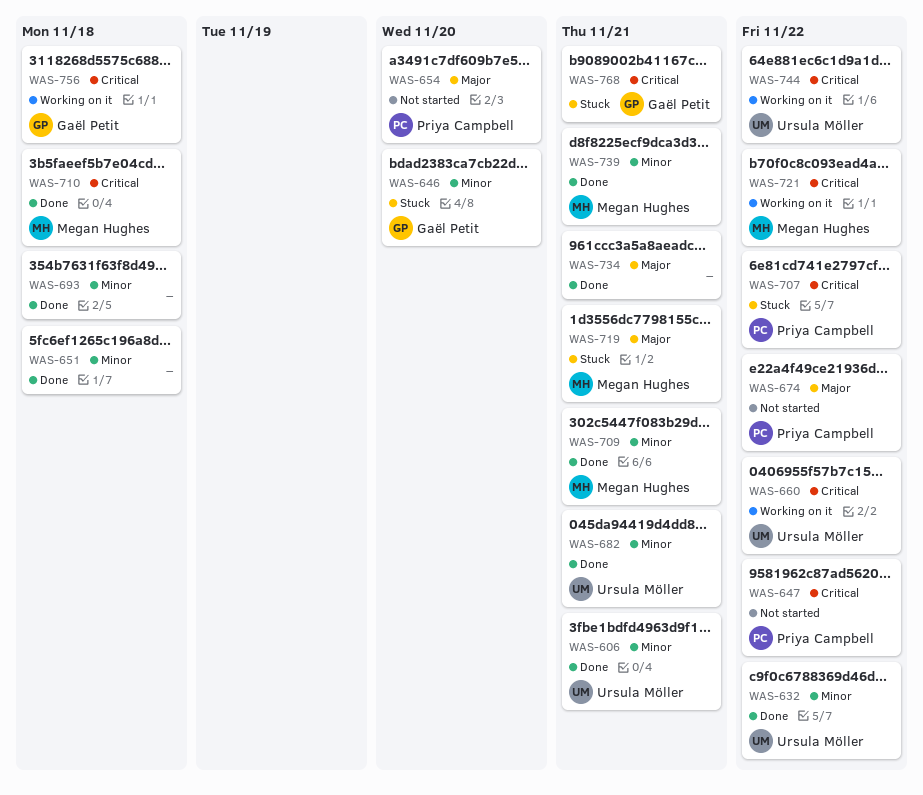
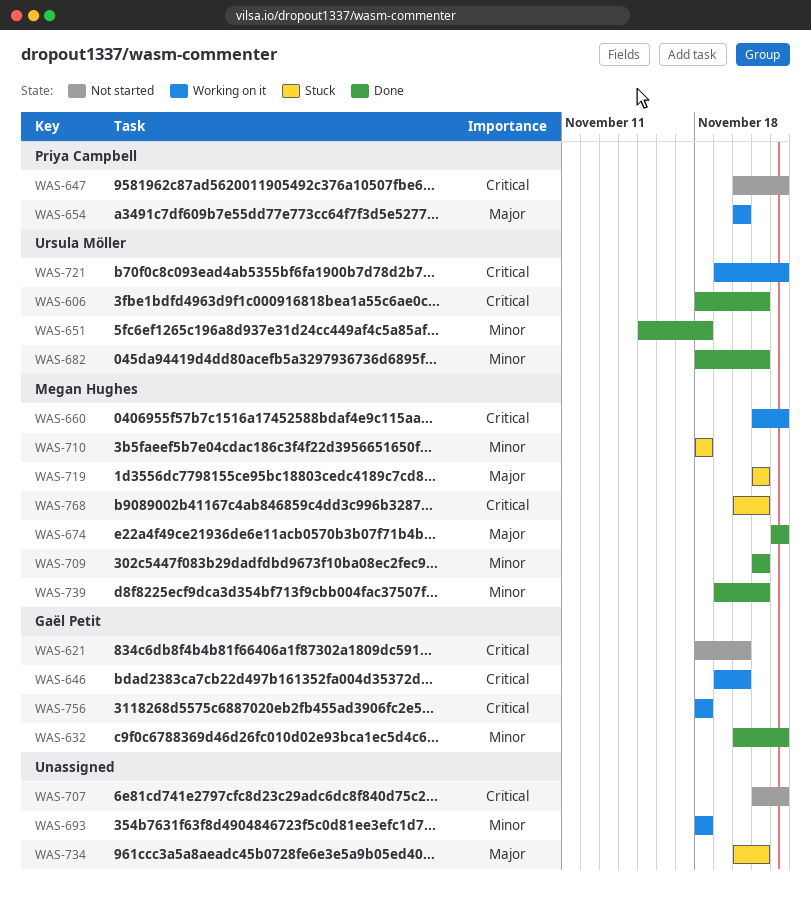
WAS-606, priority: Minor -> Critical
WAS-621: none -> present
WAS-632, owner: Ursula Möller -> Gaël Petit
WAS-646, status: Stuck -> Working on it
WAS-646, priority: Minor -> Critical
WAS-651, owner: none -> Ursula Möller
WAS-654, status: Not started -> Working on it
WAS-660, owner: Ursula Möller -> Megan Hughes
WAS-674, status: Not started -> Done
WAS-674, owner: Priya Campbell -> Megan Hughes
WAS-693, status: Done -> Working on it
WAS-707, status: Stuck -> Not started
WAS-707, owner: Priya Campbell -> none
WAS-710, status: Done -> Stuck
WAS-710, priority: Critical -> Minor
WAS-721, owner: Megan Hughes -> Ursula Möller
WAS-734, status: Done -> Stuck
WAS-744: present -> none
WAS-768, owner: Gaël Petit -> Megan Hughes

